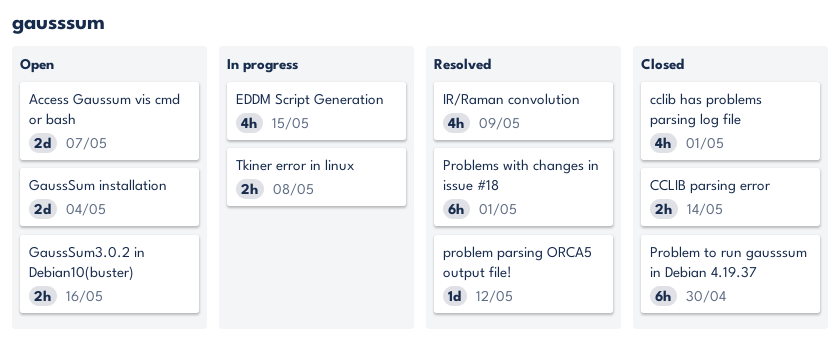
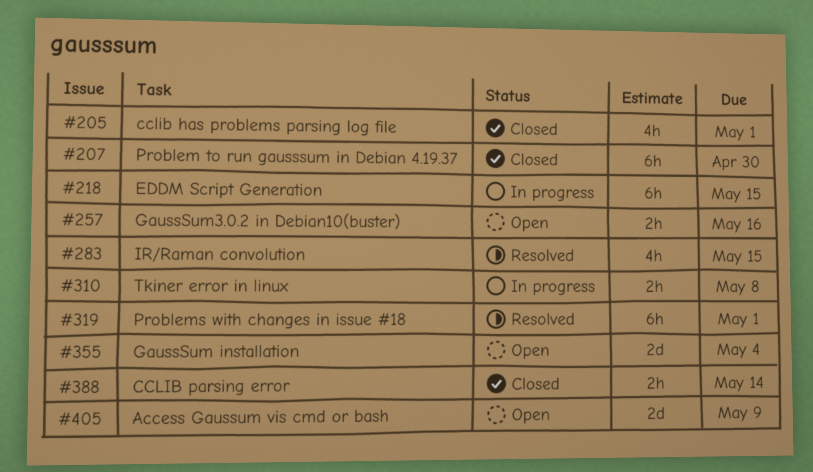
Access Gaussum vis cmd or bash, due: May 7 -> May 9
EDDM Script Generation, estimate: 4h -> 6h
IR/Raman convolution, due: May 9 -> May 15
problem parsing ORCA5 output file!: present -> none

